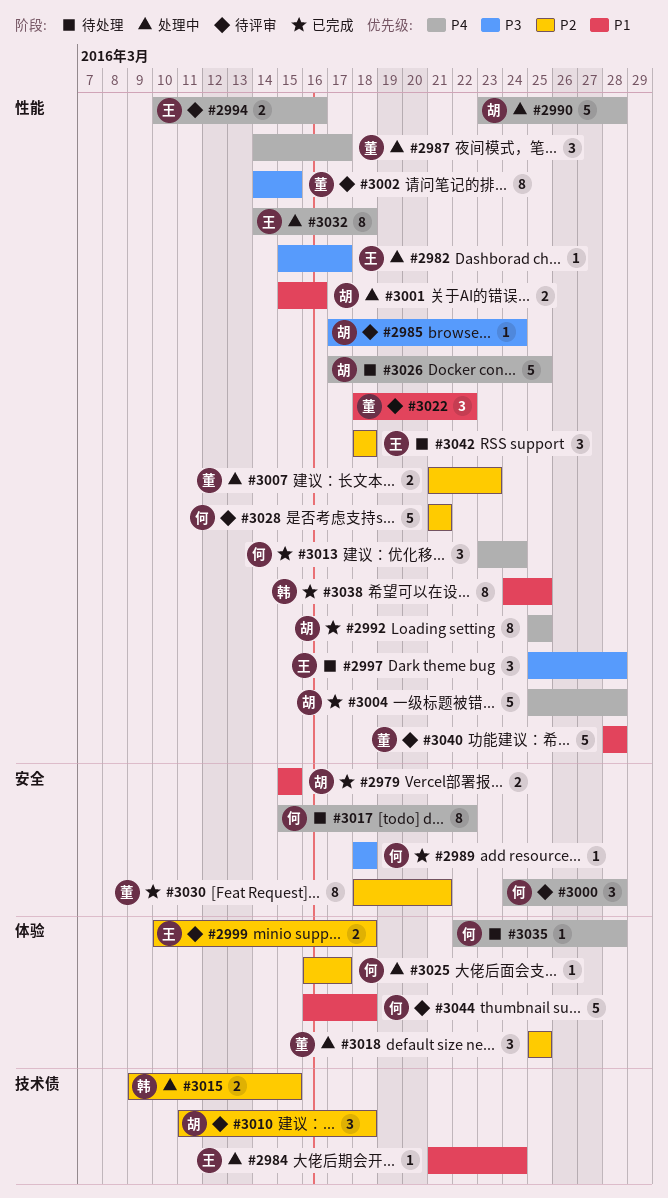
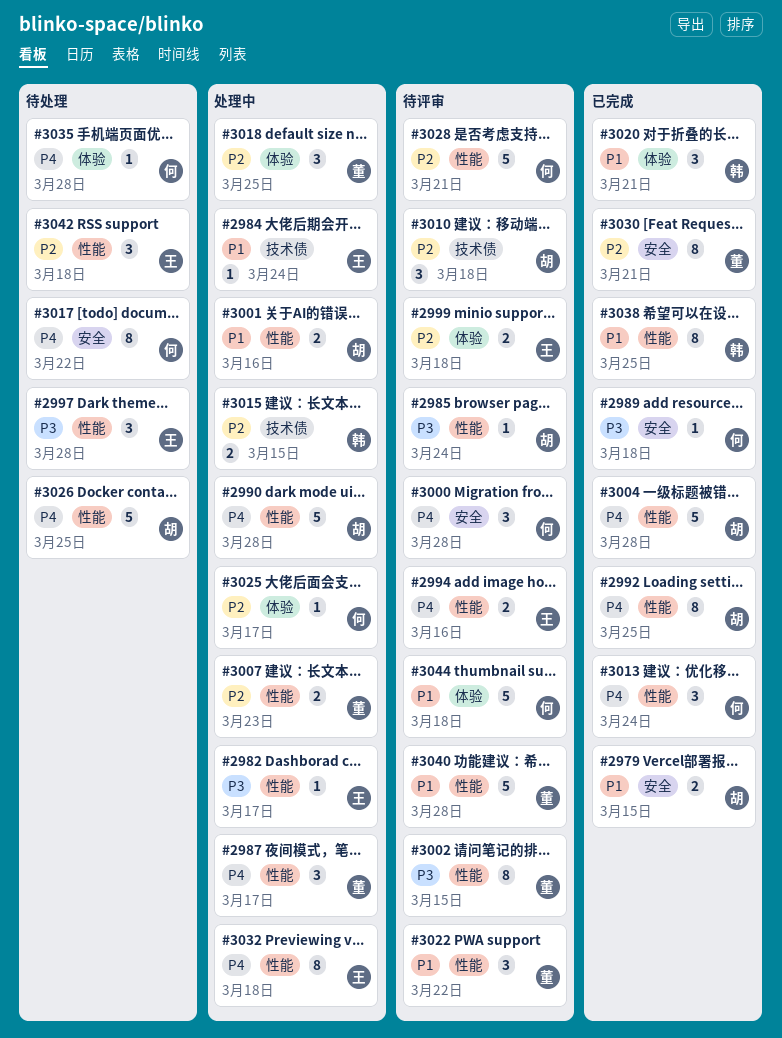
#3020: none -> present

